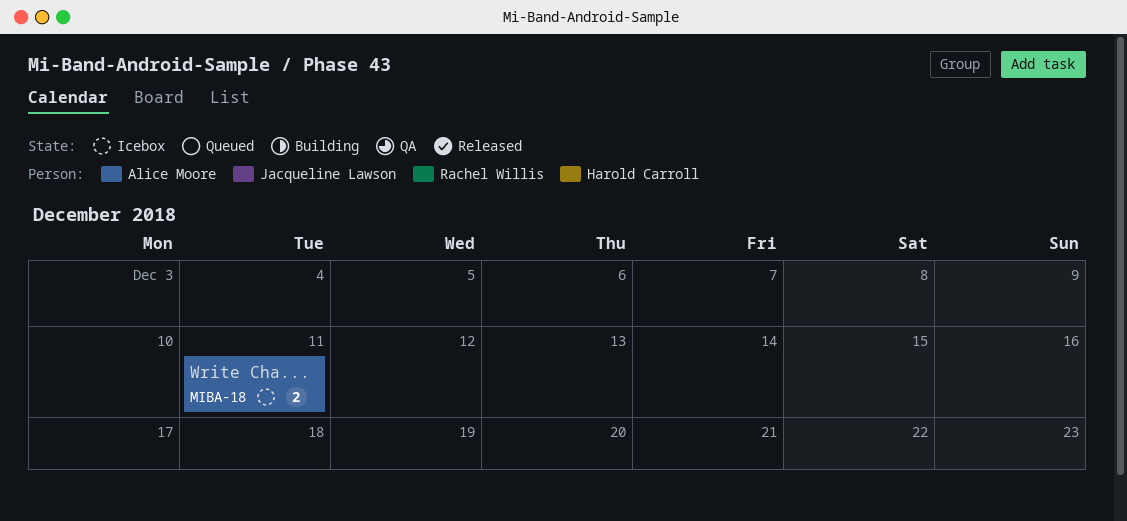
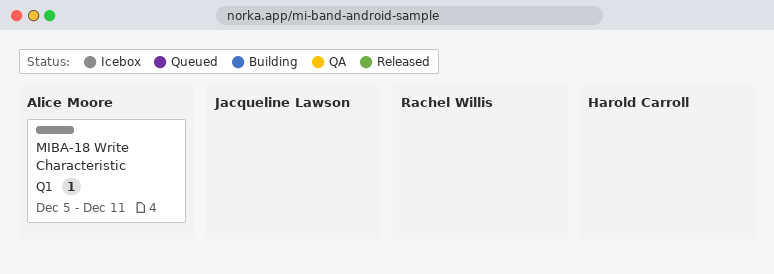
MIBA-18, estimate: 2 -> 1

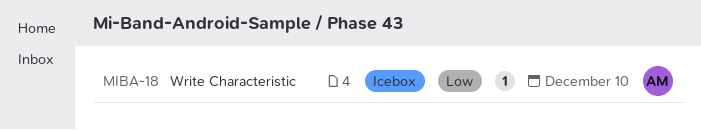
MIBA-18, due: Dec 11 -> Dec 10

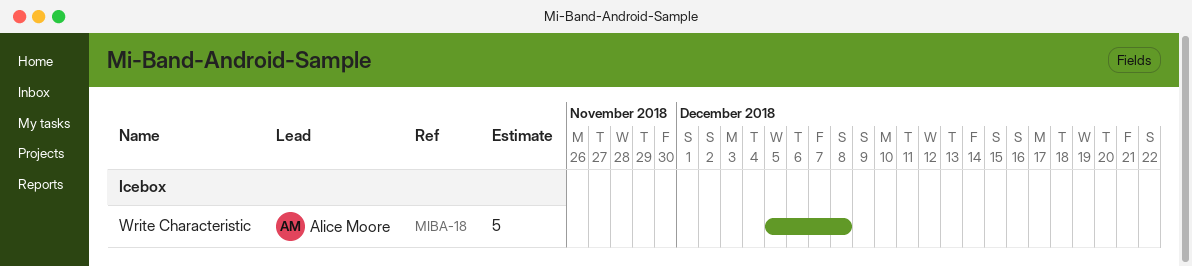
MIBA-18, estimate: 1 -> 5
MIBA-18, due: Dec 10 -> Dec 8

